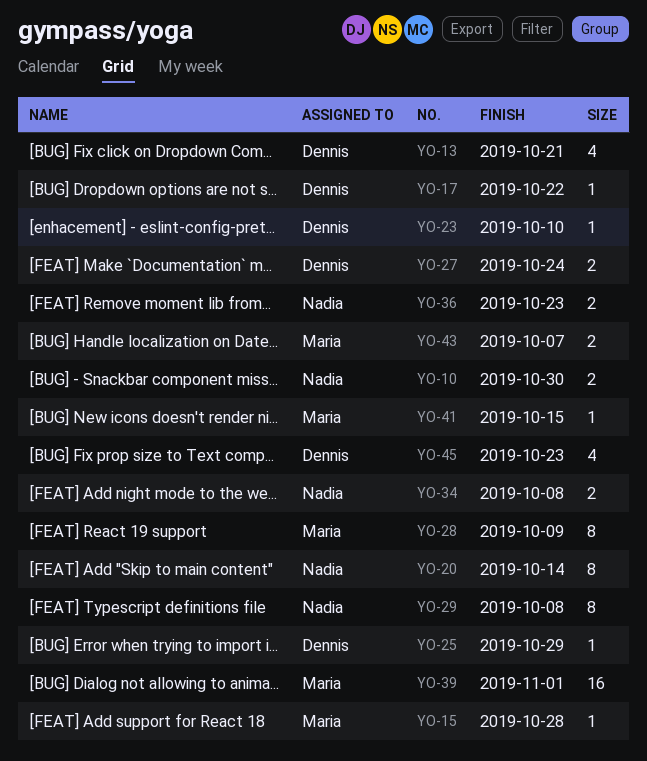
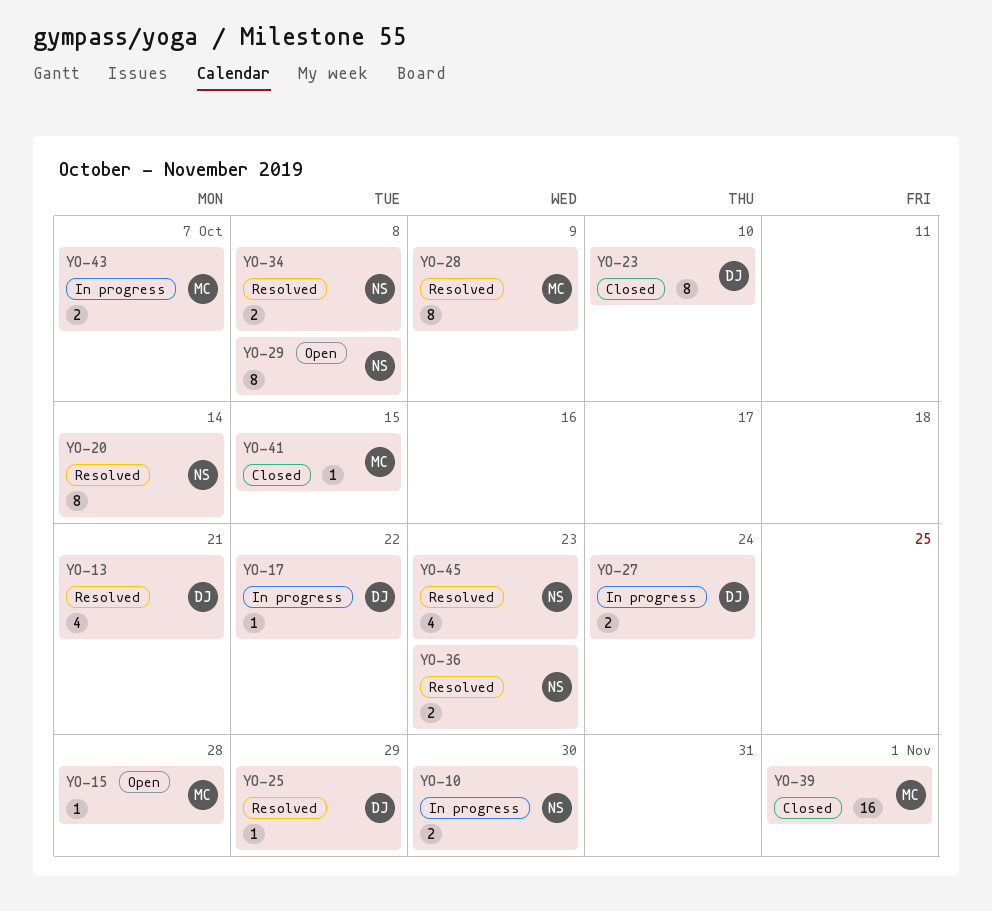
YO-23, estimate: 1 -> 8
YO-45, owner: Dennis -> Nadia

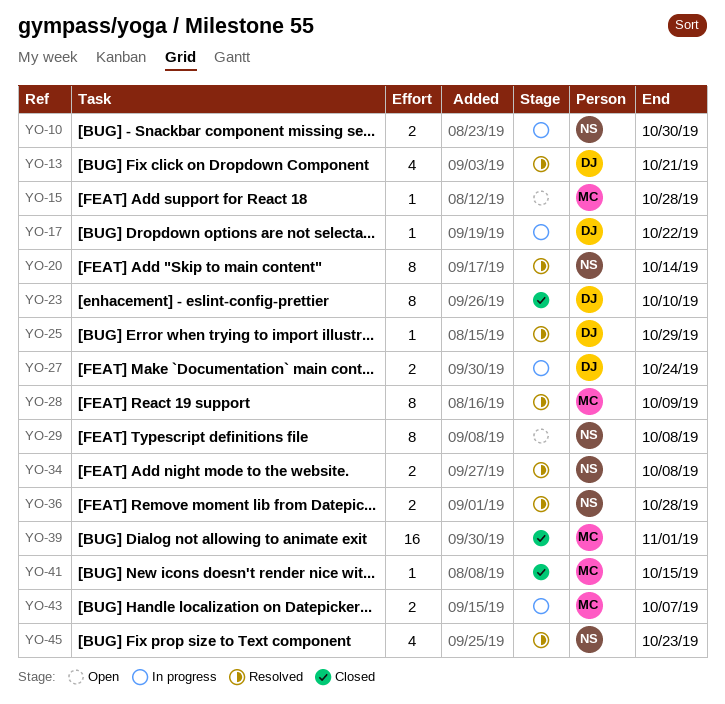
YO-36, due: Oct 23 -> Oct 28

